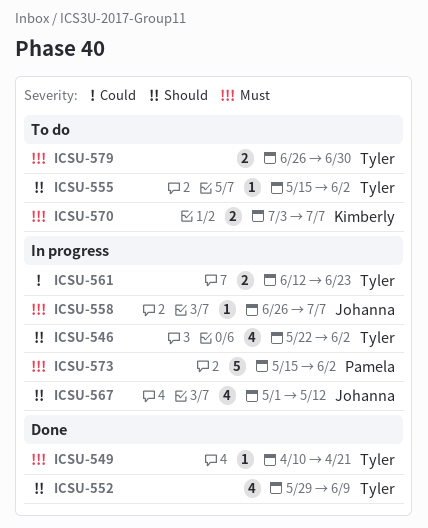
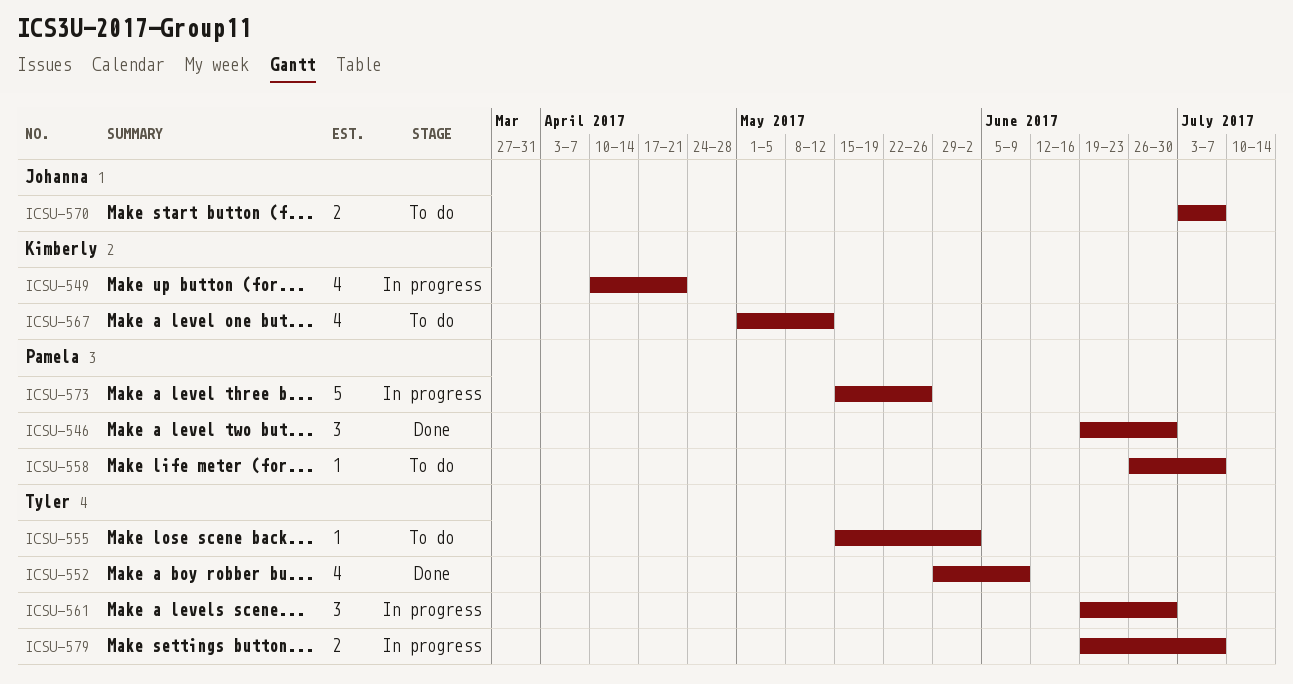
ICSU-546, status: In progress -> Done
ICSU-546, owner: Tyler -> Pamela
ICSU-546, estimate: 4 -> 3
ICSU-546, start: May 22 -> Jun 19
ICSU-546, due: Jun 2 -> Jun 30
ICSU-549, status: Done -> In progress
ICSU-549, owner: Tyler -> Kimberly
ICSU-549, estimate: 1 -> 4
ICSU-558, status: In progress -> To do
ICSU-558, owner: Johanna -> Pamela
ICSU-561, estimate: 2 -> 3
ICSU-561, start: Jun 12 -> Jun 19
ICSU-561, due: Jun 23 -> Jun 30
ICSU-567, status: In progress -> To do
ICSU-567, owner: Johanna -> Kimberly
ICSU-570, owner: Kimberly -> Johanna
ICSU-573, due: Jun 2 -> May 26
ICSU-579, status: To do -> In progress
ICSU-579, start: Jun 26 -> Jun 19
ICSU-579, due: Jun 30 -> Jul 7

